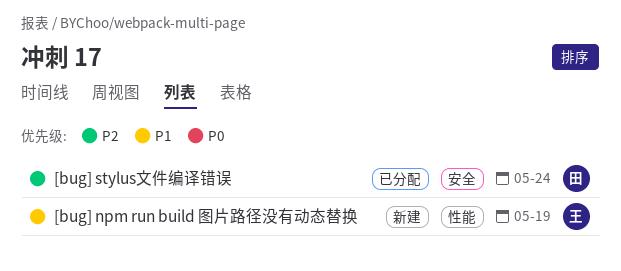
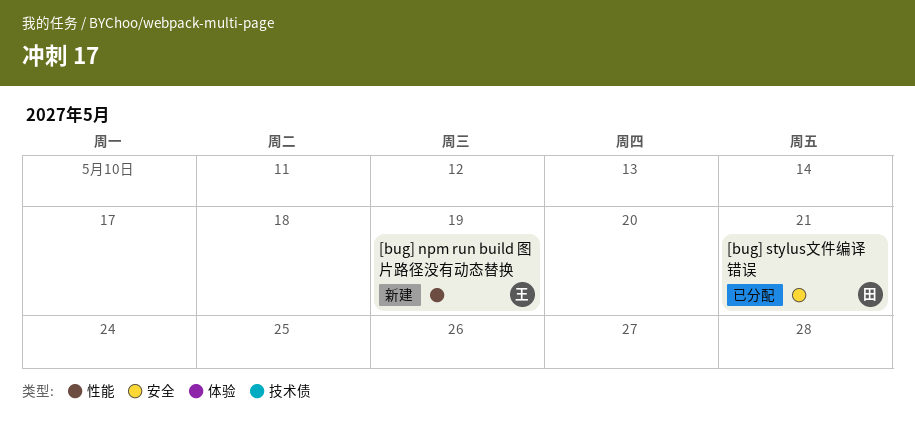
[bug] stylus文件编译错误, due: May 24 -> May 21

